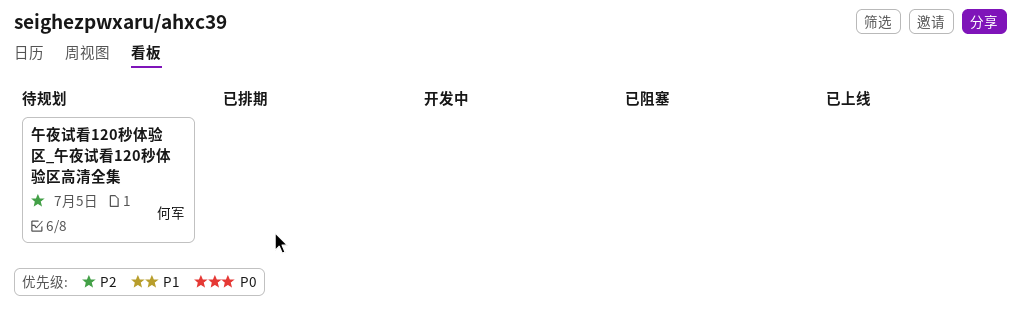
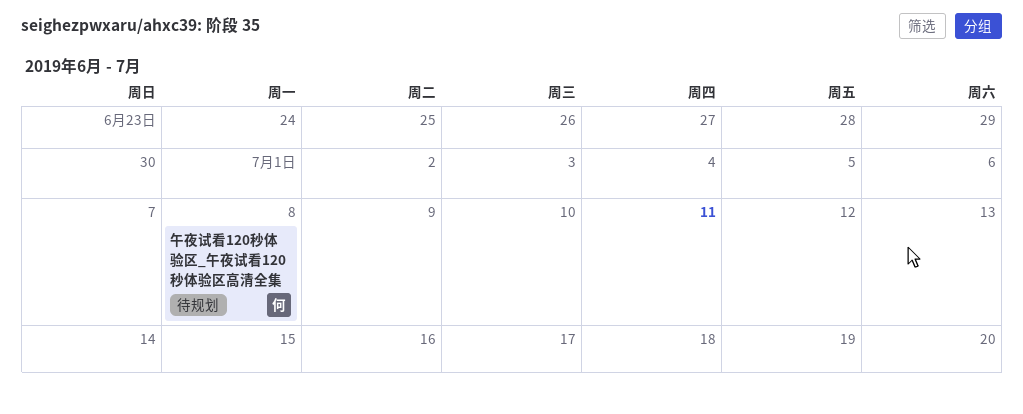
午夜试看120秒体验区_午夜试看120秒体验区高清全集, due: Jul 5 -> Jul 8

